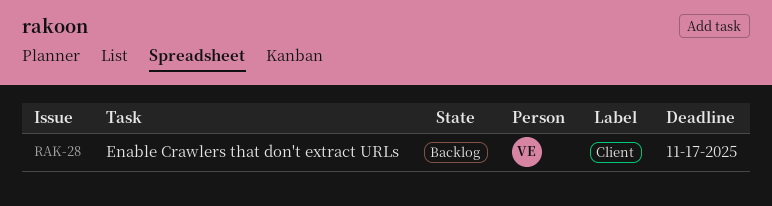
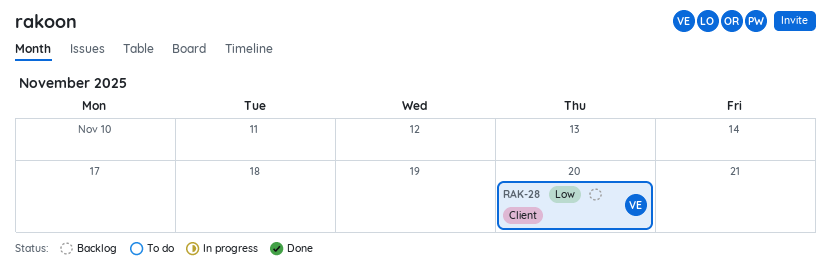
RAK-28, due: Nov 17 -> Nov 20

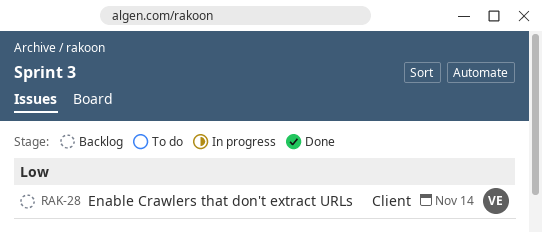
RAK-28, due: Nov 20 -> Nov 14

